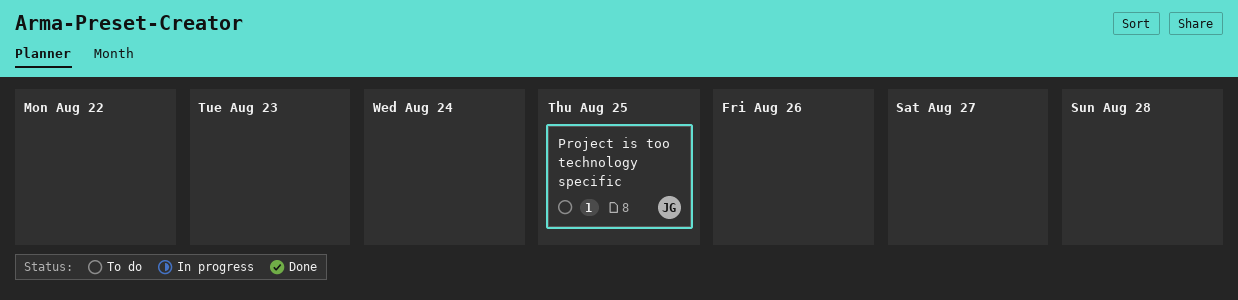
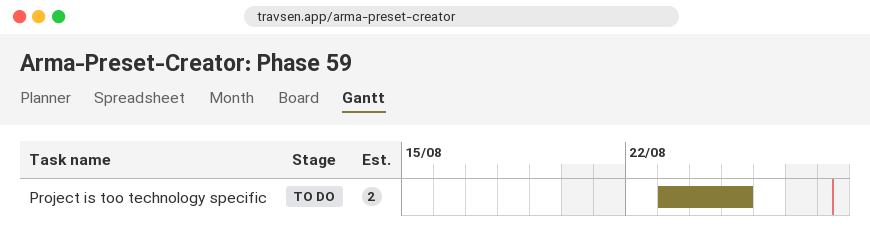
Project is too technology specific, estimate: 1 -> 2

